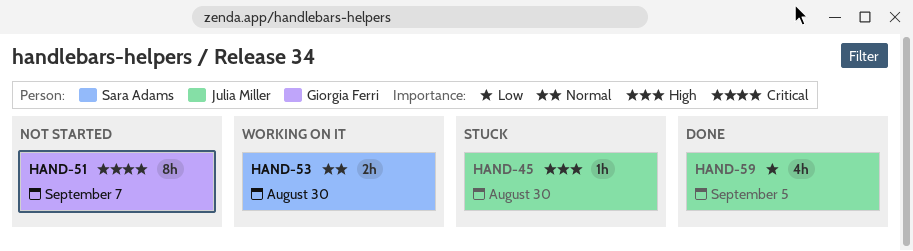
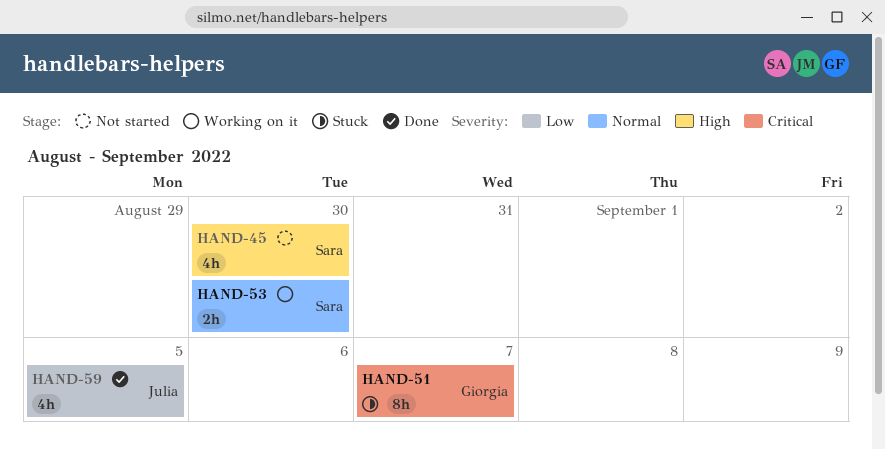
HAND-45, status: Stuck -> Not started
HAND-45, owner: Julia Miller -> Sara Adams
HAND-45, estimate: 1h -> 4h
HAND-51, status: Not started -> Stuck

